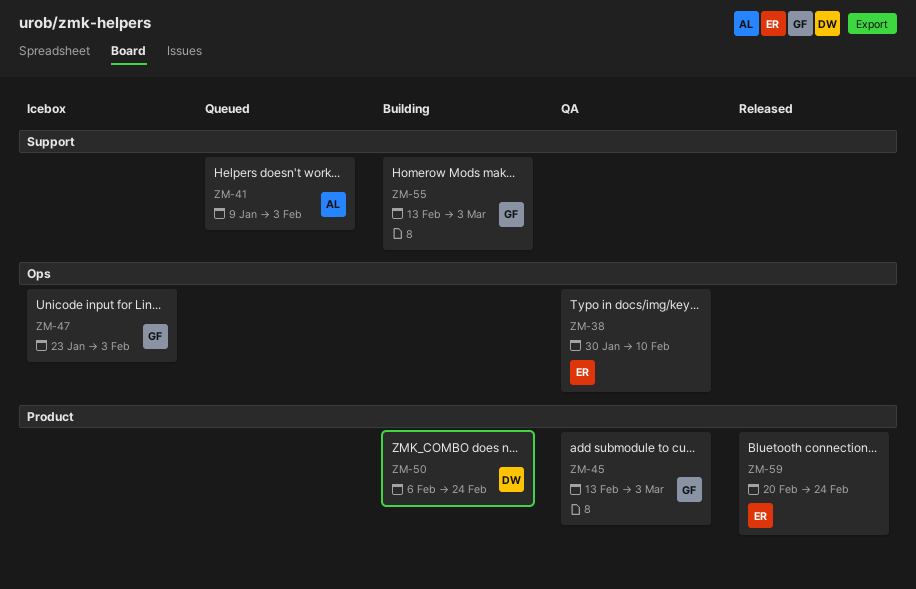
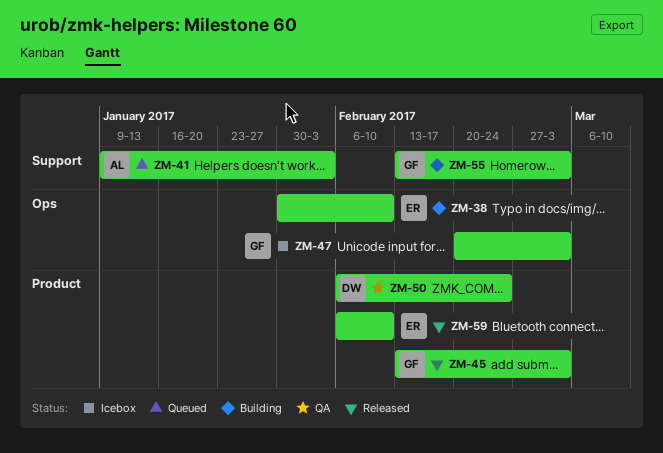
ZM-38, status: QA -> Building
ZM-45, status: QA -> Released
ZM-47, start: Jan 23 -> Feb 20
ZM-47, due: Feb 3 -> Mar 3
ZM-50, status: Building -> QA
ZM-59, start: Feb 20 -> Feb 6
ZM-59, due: Feb 24 -> Feb 10

